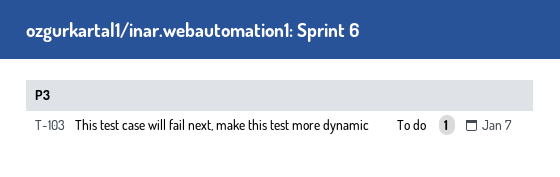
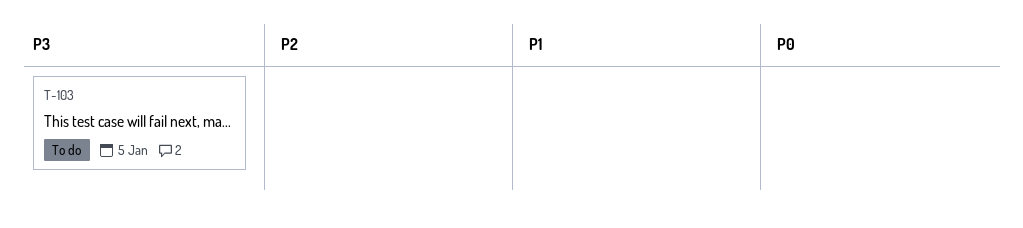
T-103, due: Jan 7 -> Jan 5

